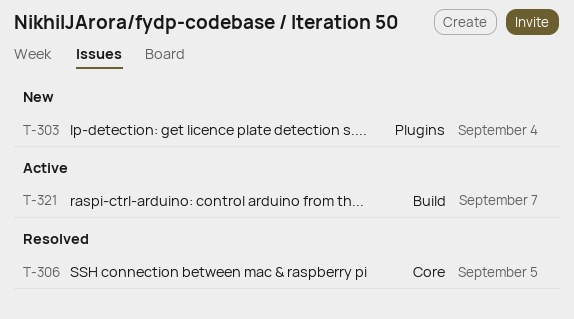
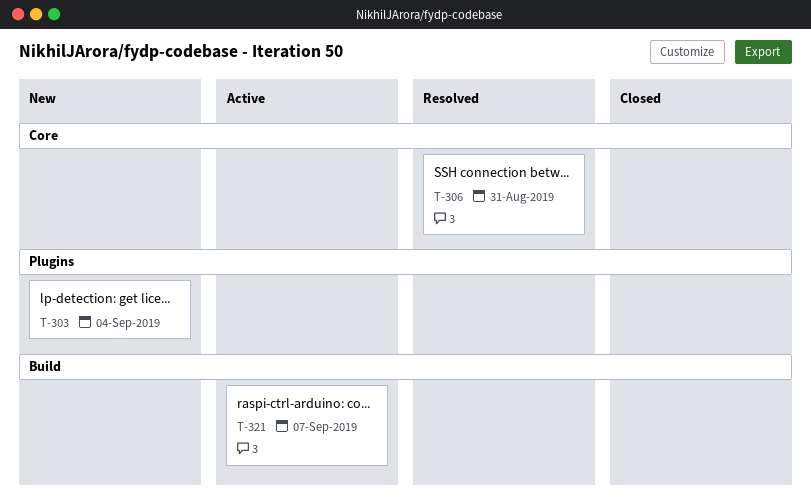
T-306, due: Sep 5 -> Aug 31

